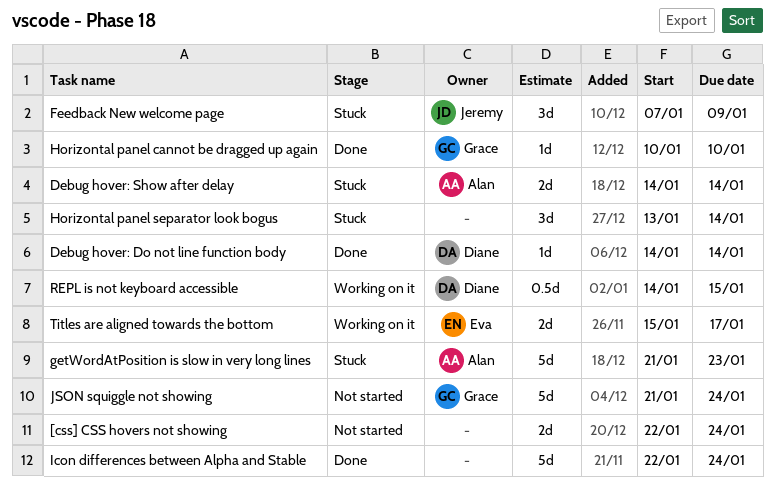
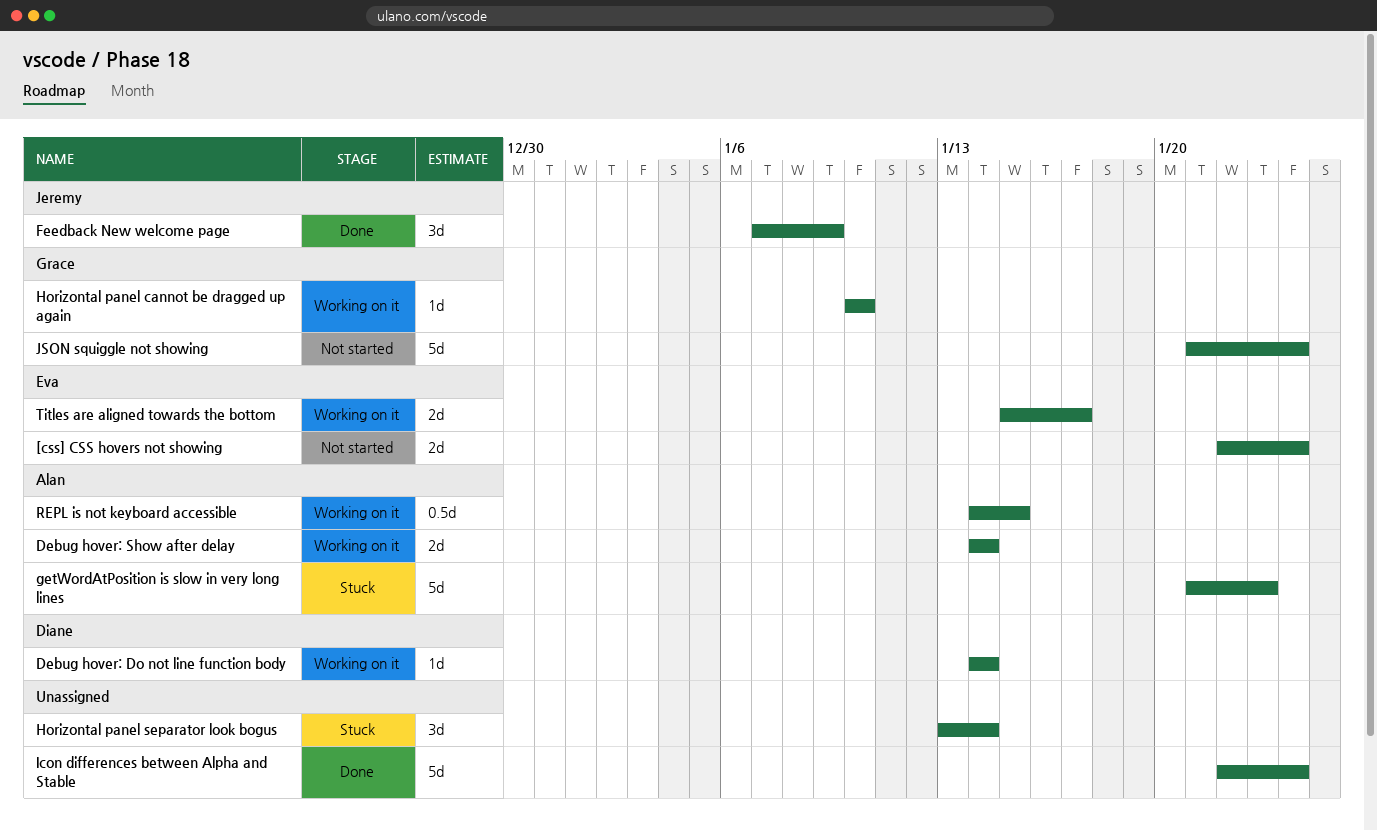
[css] CSS hovers not showing, owner: none -> Eva
Debug hover: Do not line function body, status: Done -> Working on it
Debug hover: Show after delay, status: Stuck -> Working on it
Feedback New welcome page, status: Stuck -> Done
Horizontal panel cannot be dragged up again, status: Done -> Working on it
REPL is not keyboard accessible, owner: Diane -> Alan

